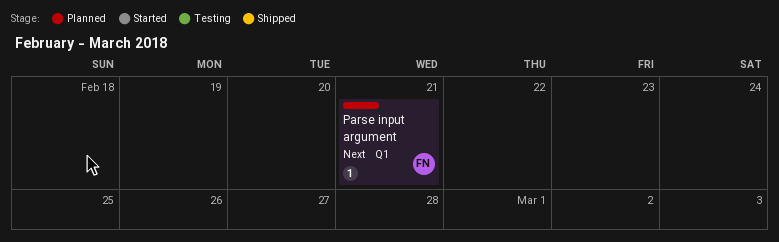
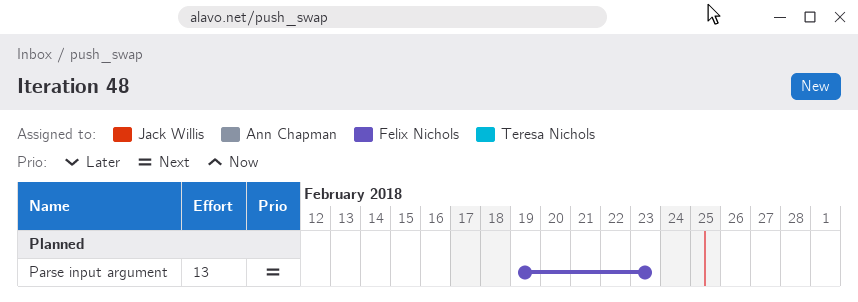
Parse input argument, estimate: 1 -> 13
Parse input argument, due: Feb 21 -> Feb 23

